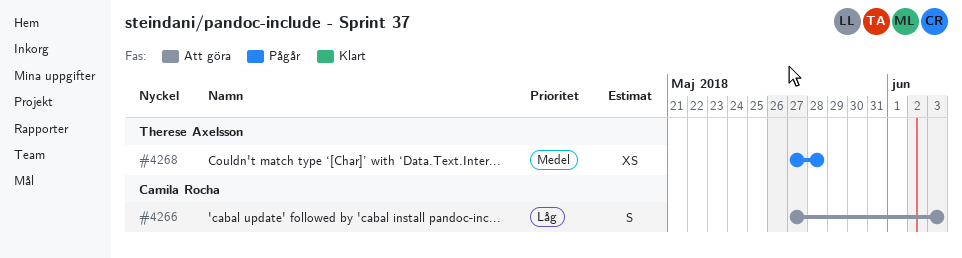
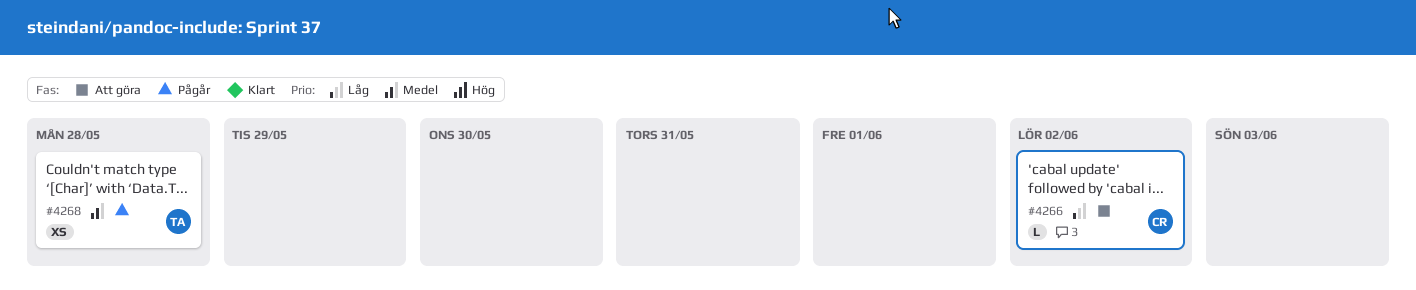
#4266, estimate: S -> L
#4266, due: Jun 3 -> Jun 2

